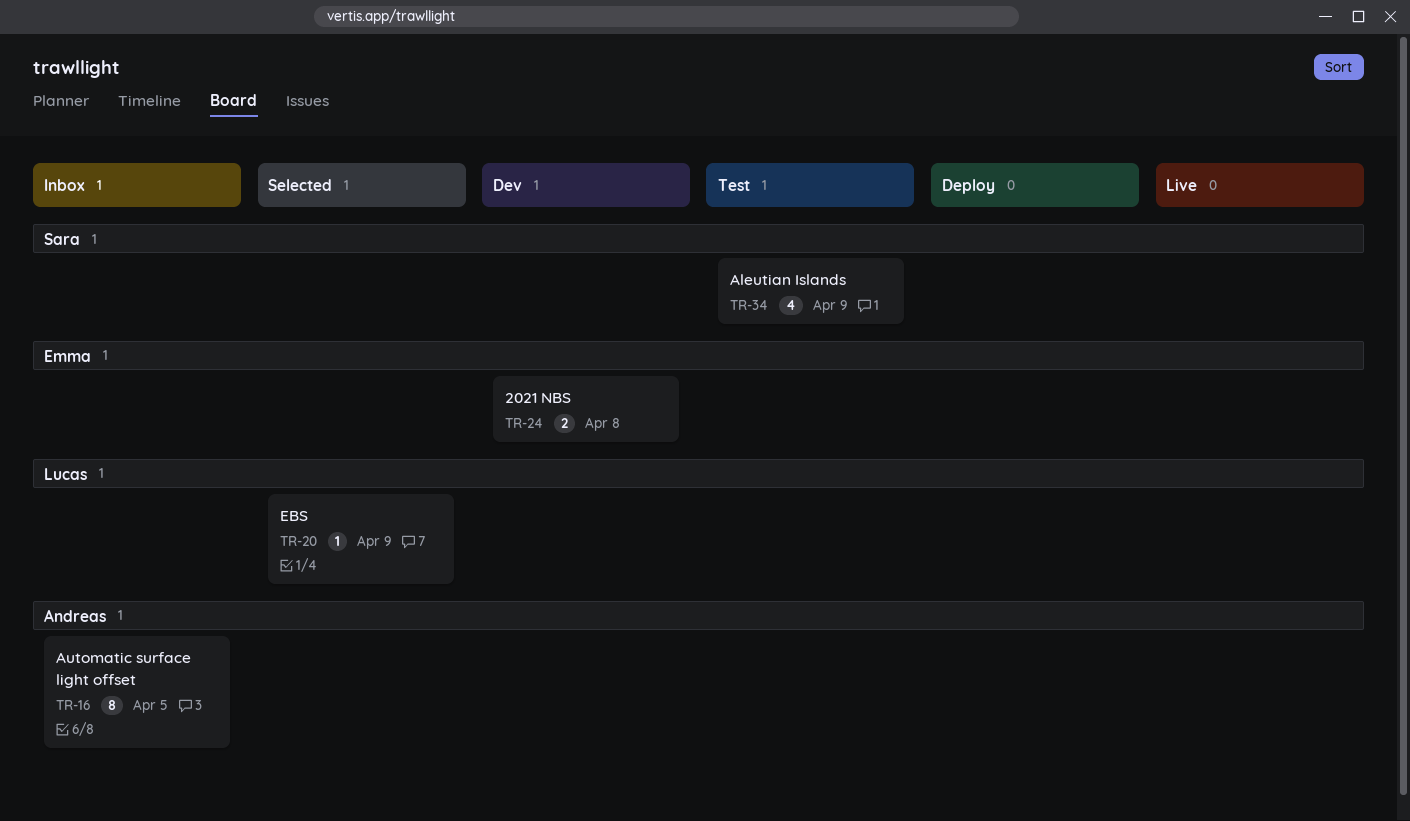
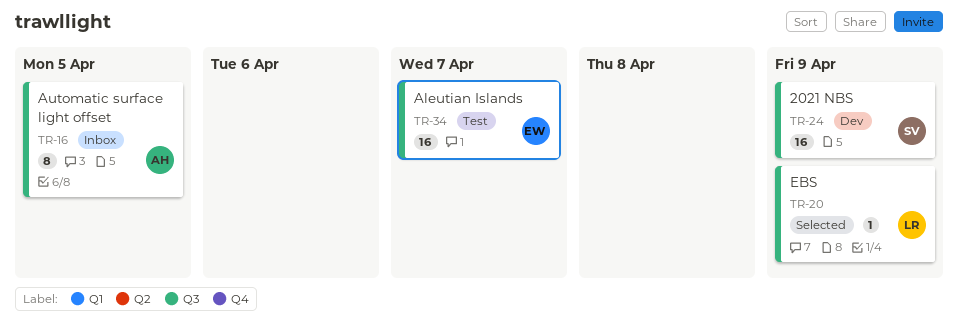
TR-24, owner: Emma -> Sara
TR-24, estimate: 2 -> 16
TR-24, due: Apr 8 -> Apr 9
TR-34, owner: Sara -> Emma
TR-34, estimate: 4 -> 16
TR-34, due: Apr 9 -> Apr 7

